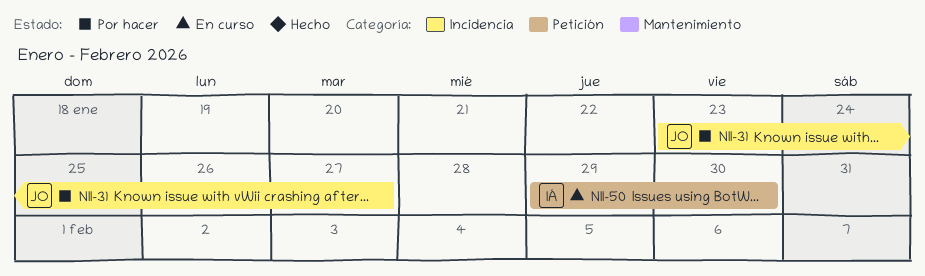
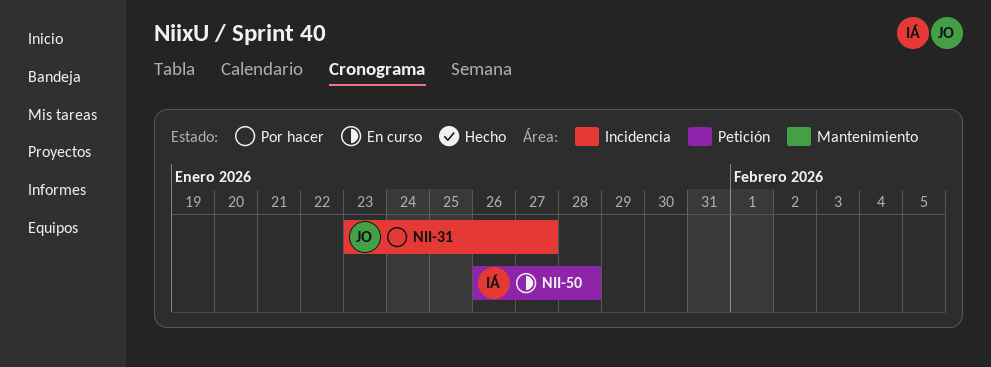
NII-50, start: Jan 29 -> Jan 26
NII-50, due: Jan 30 -> Jan 28

